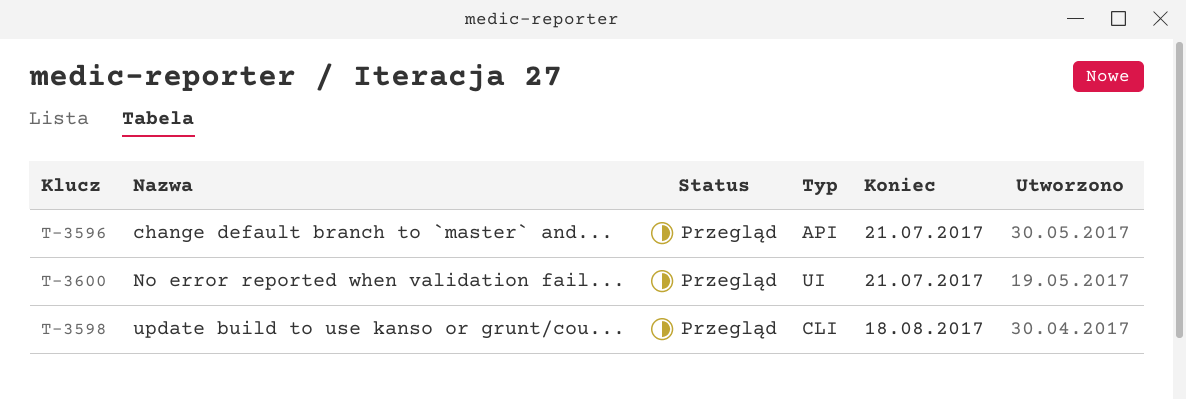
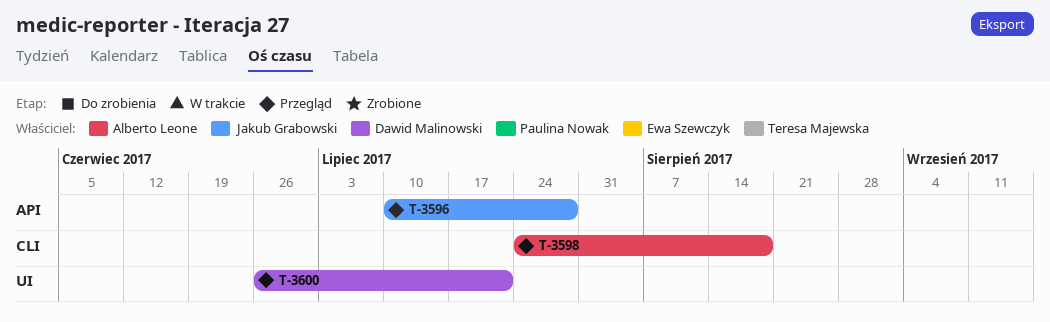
T-3596, due: Jul 21 -> Jul 28

